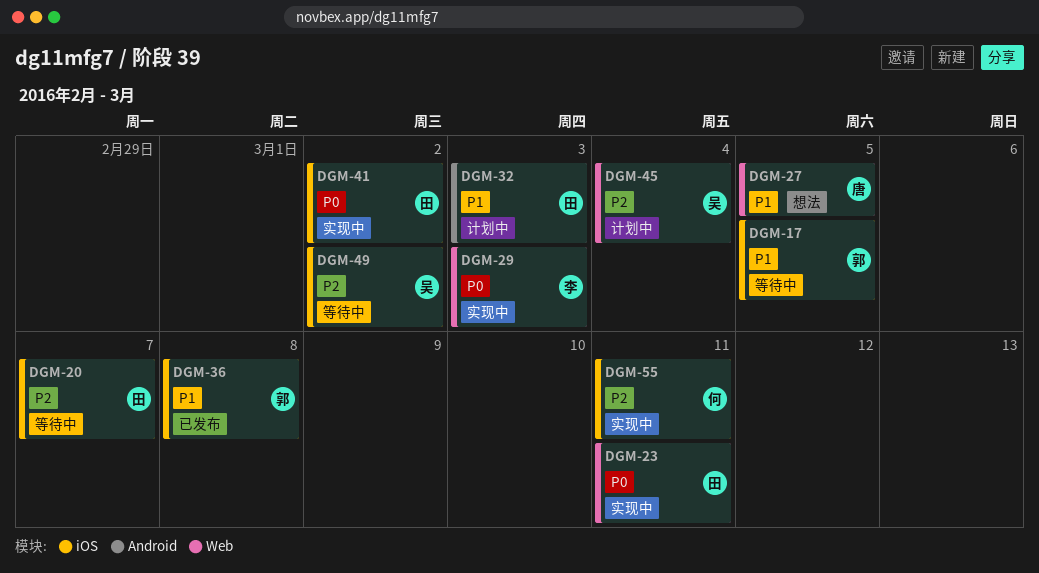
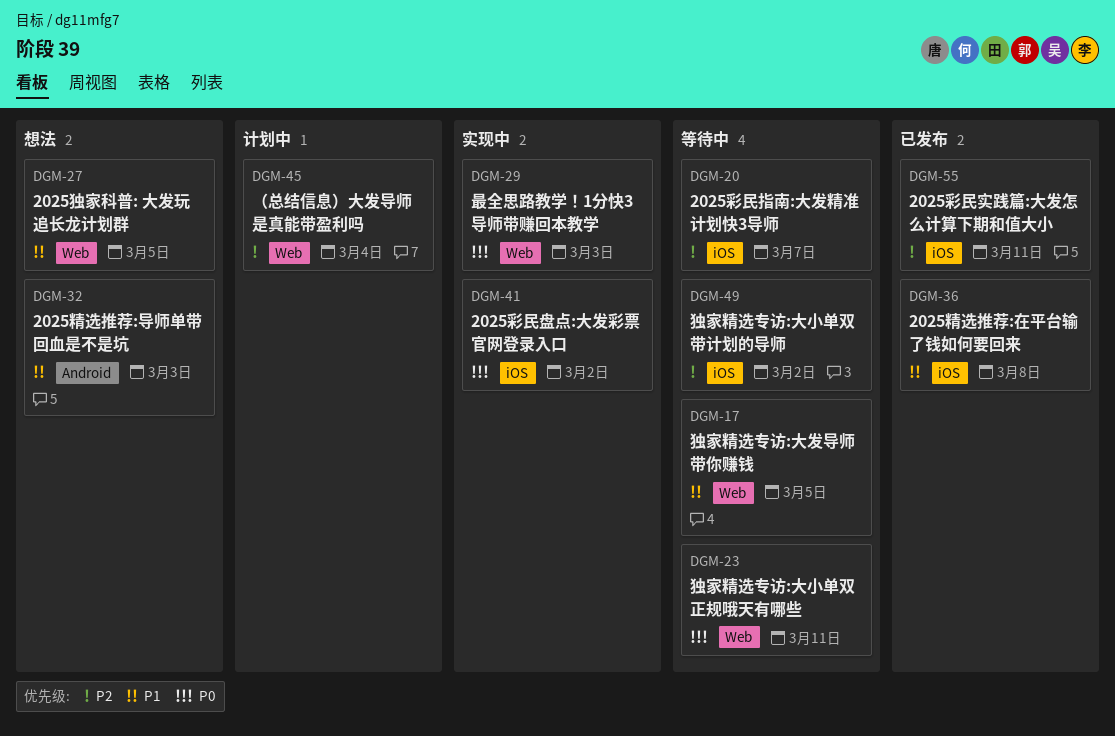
DGM-17, label: iOS -> Web
DGM-23, status: 实现中 -> 等待中
DGM-32, status: 计划中 -> 想法
DGM-55, status: 实现中 -> 已发布

